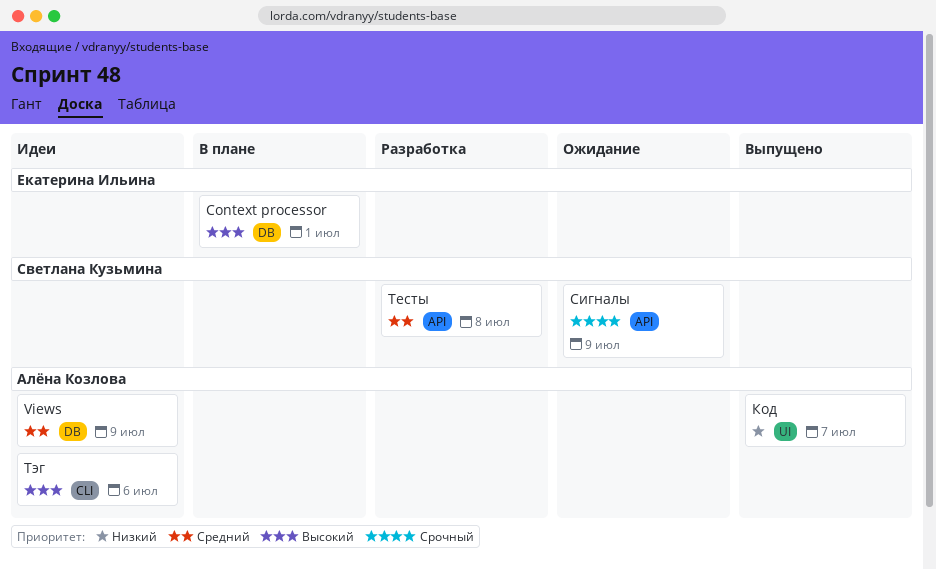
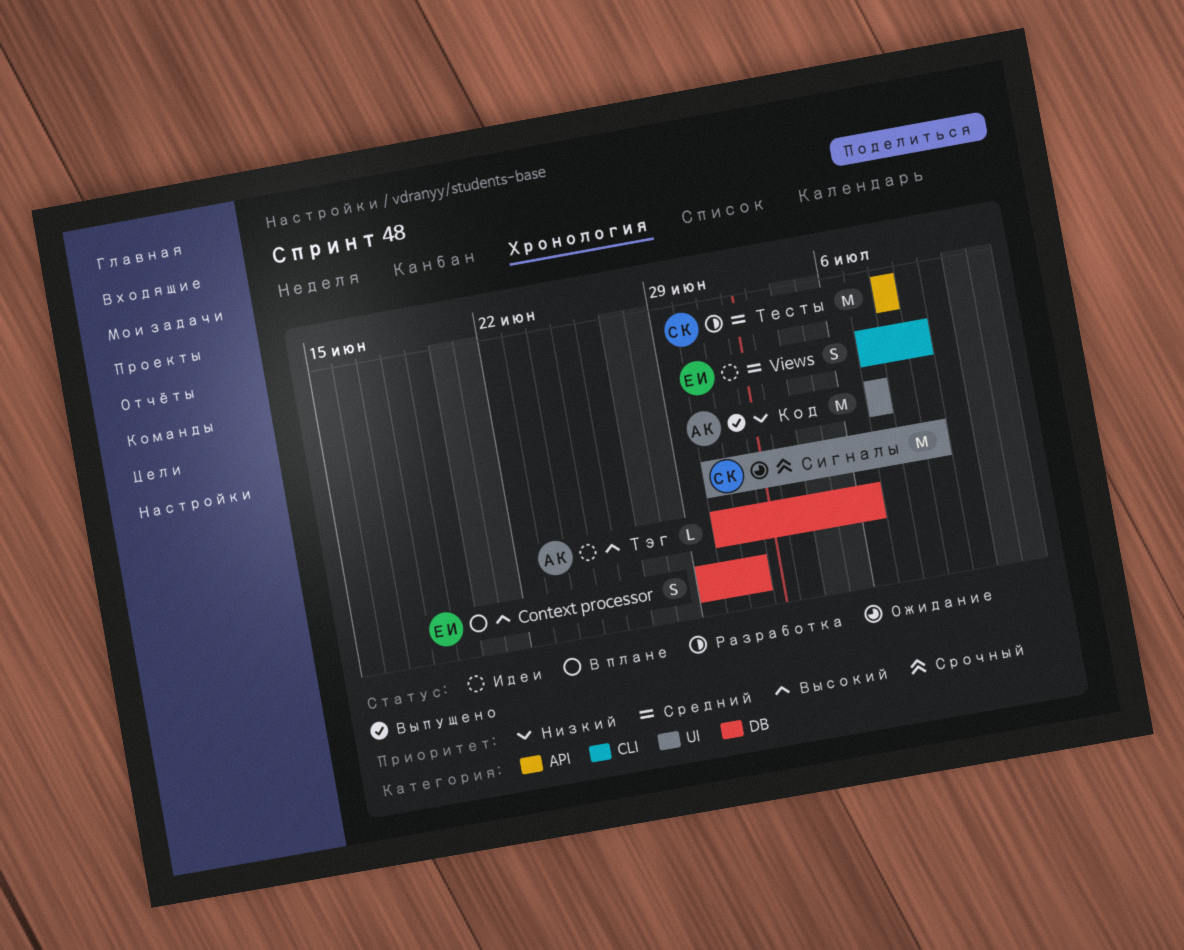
Views, owner: Алёна Козлова -> Екатерина Ильина
Views, label: DB -> CLI
Сигналы, label: API -> UI
Тэг, label: CLI -> DB

